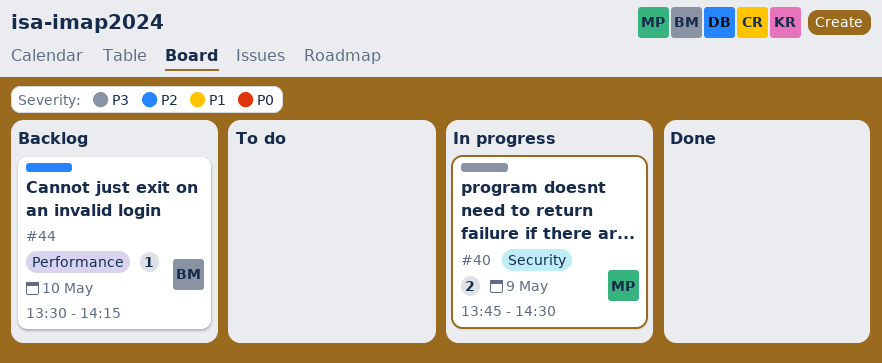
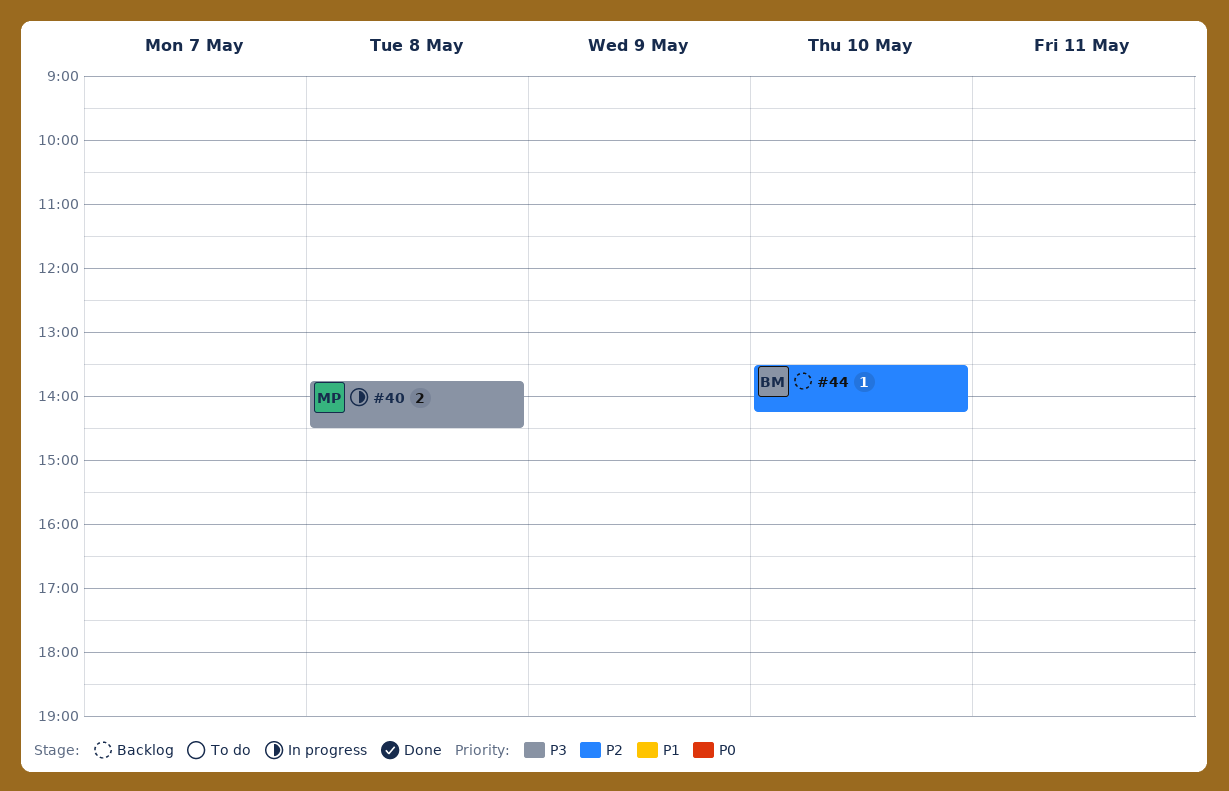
#40, day: May 9 -> May 8

